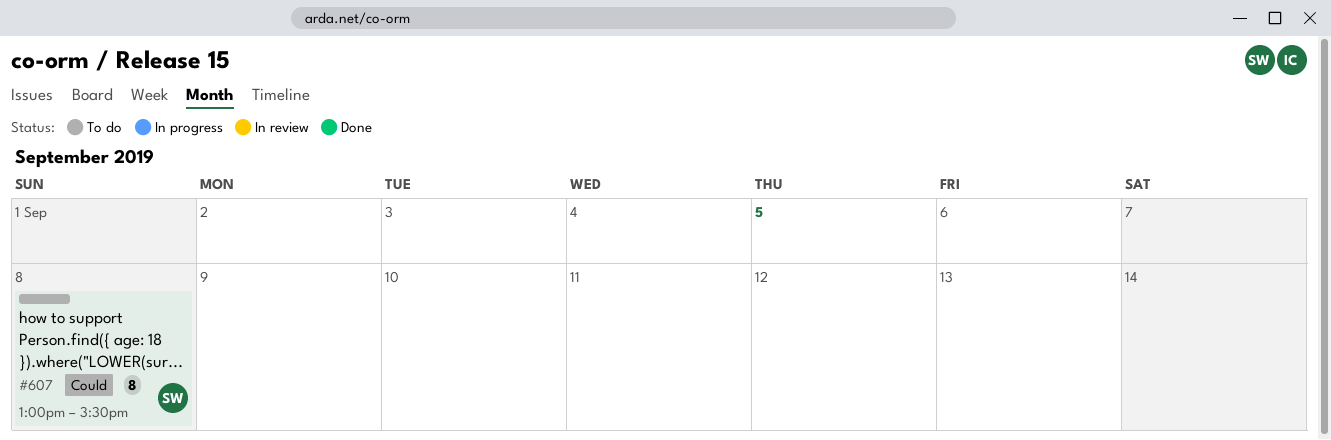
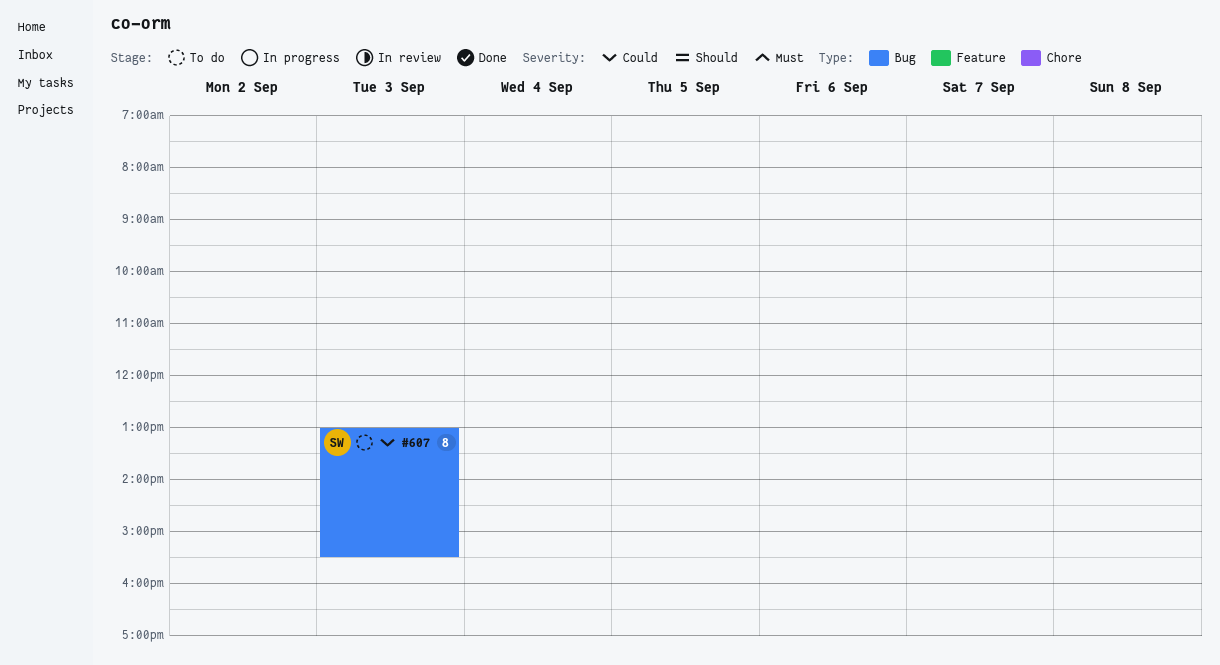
#607, day: Sep 8 -> Sep 3

